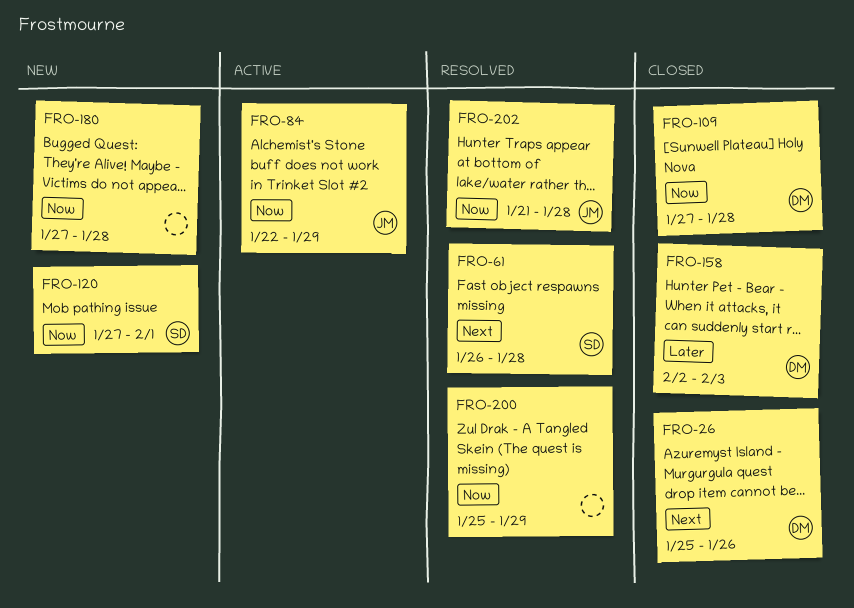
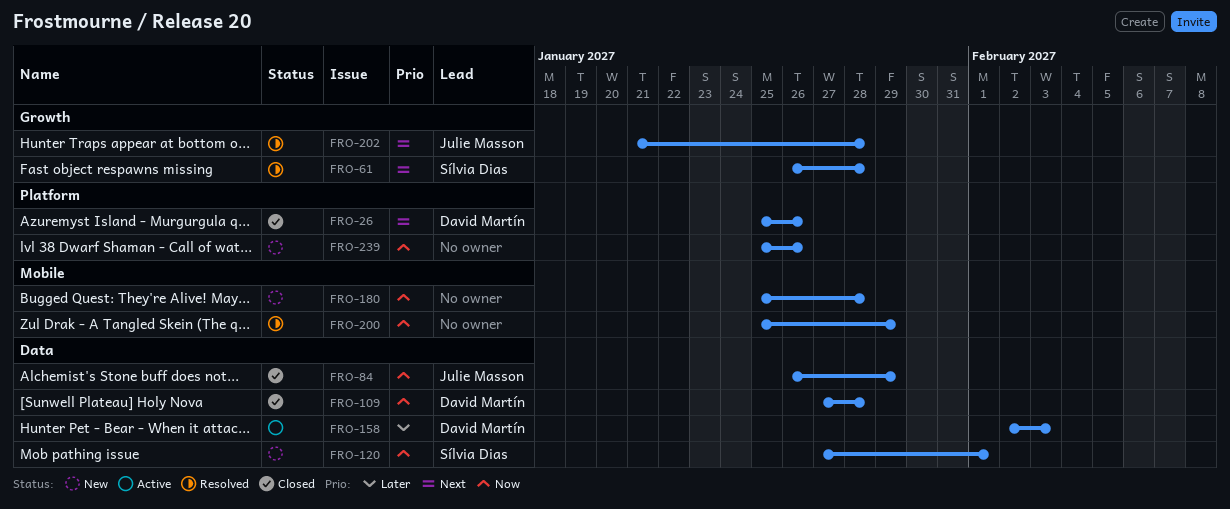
FRO-84, status: Active -> Closed
FRO-84, start: Jan 22 -> Jan 26
FRO-158, status: Closed -> Active
FRO-180, start: Jan 27 -> Jan 25
FRO-202, priority: Now -> Next
FRO-239: none -> present

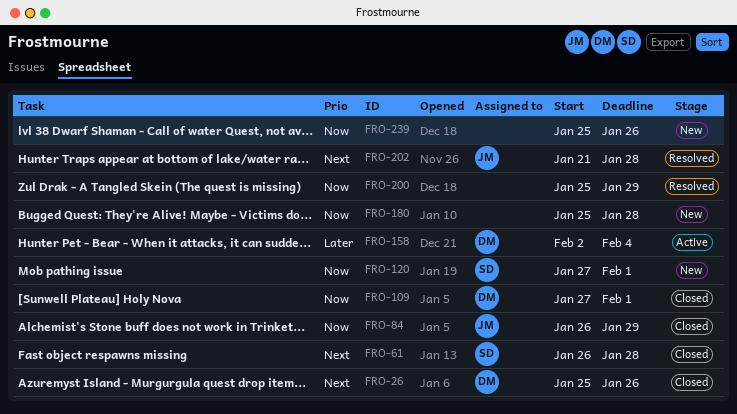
FRO-61, status: Resolved -> Closed
FRO-109, due: Jan 28 -> Feb 1
FRO-158, due: Feb 3 -> Feb 4

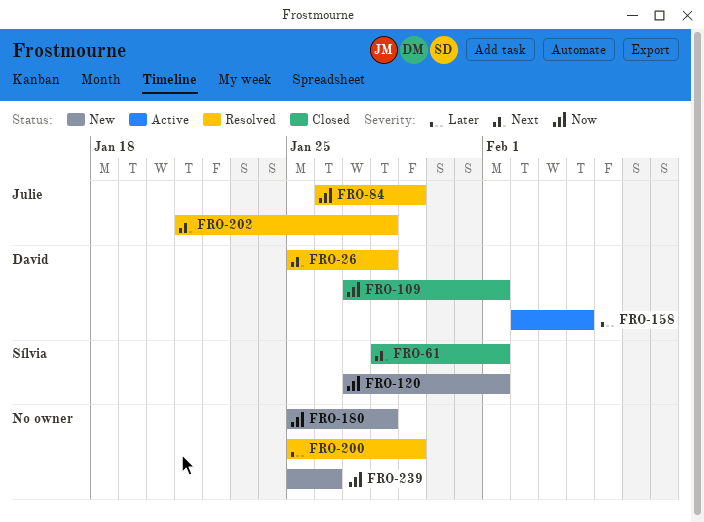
FRO-26, status: Closed -> Resolved
FRO-26, due: Jan 26 -> Jan 28
FRO-61, start: Jan 26 -> Jan 28
FRO-61, due: Jan 28 -> Feb 1
FRO-84, status: Closed -> Resolved
FRO-200, priority: Now -> Later

